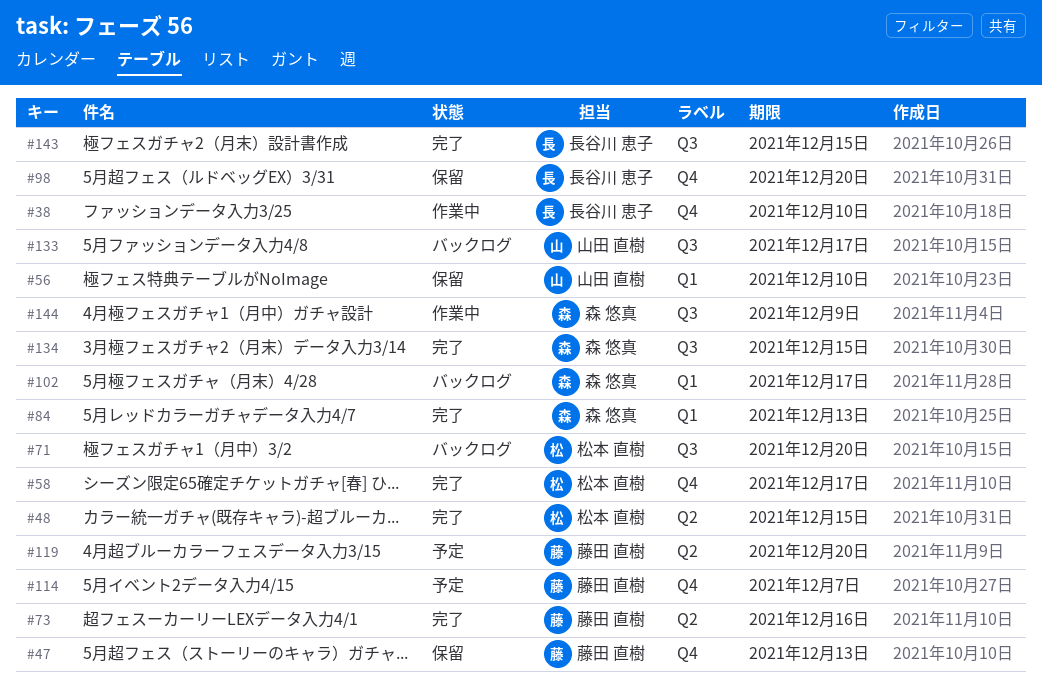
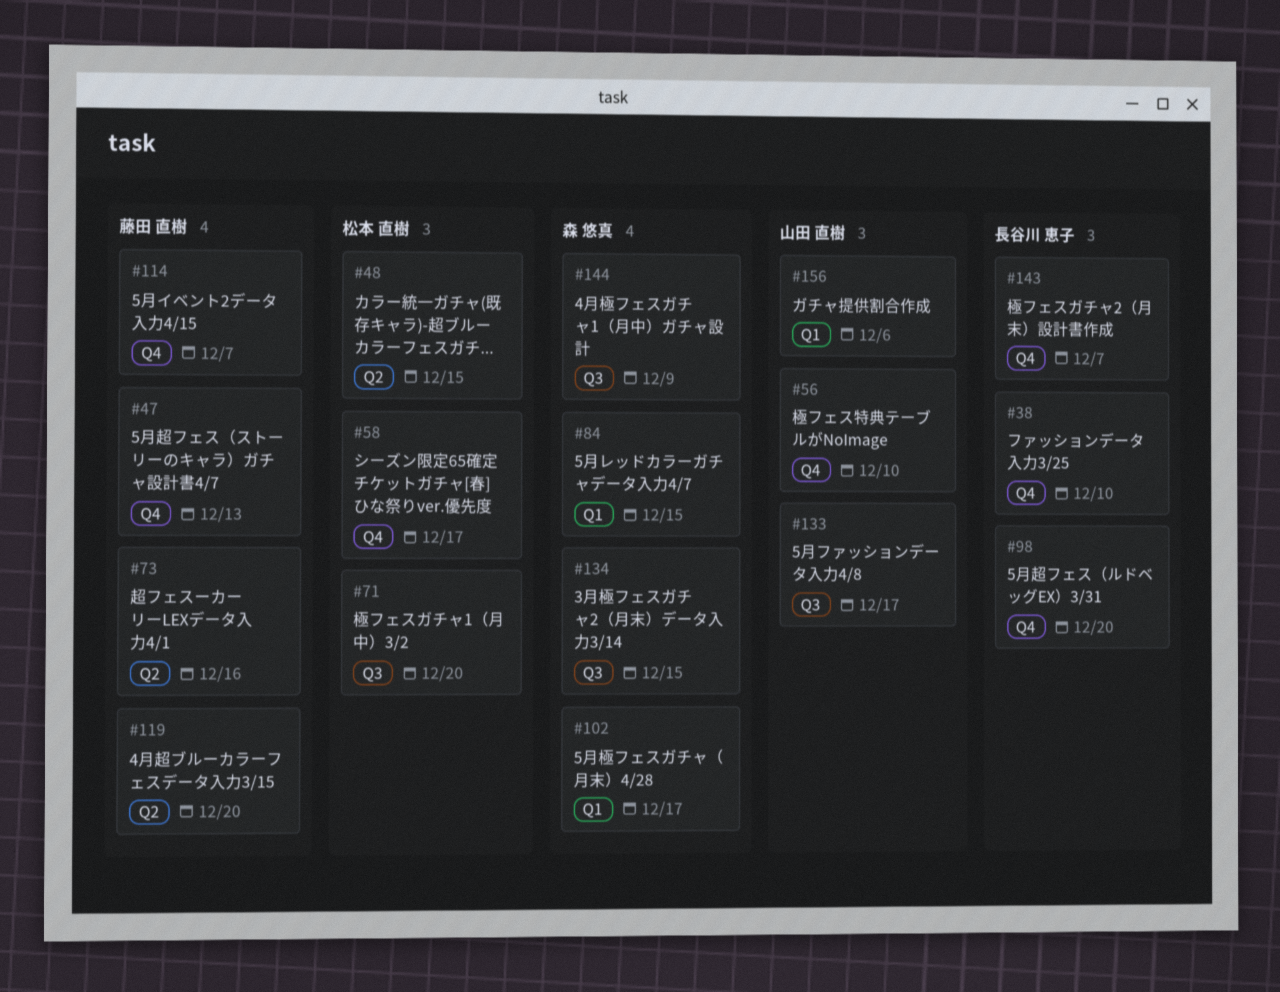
#56, label: Q1 -> Q4
#84, due: Dec 13 -> Dec 15
#143, label: Q3 -> Q4
#143, due: Dec 15 -> Dec 7
#156: none -> present

